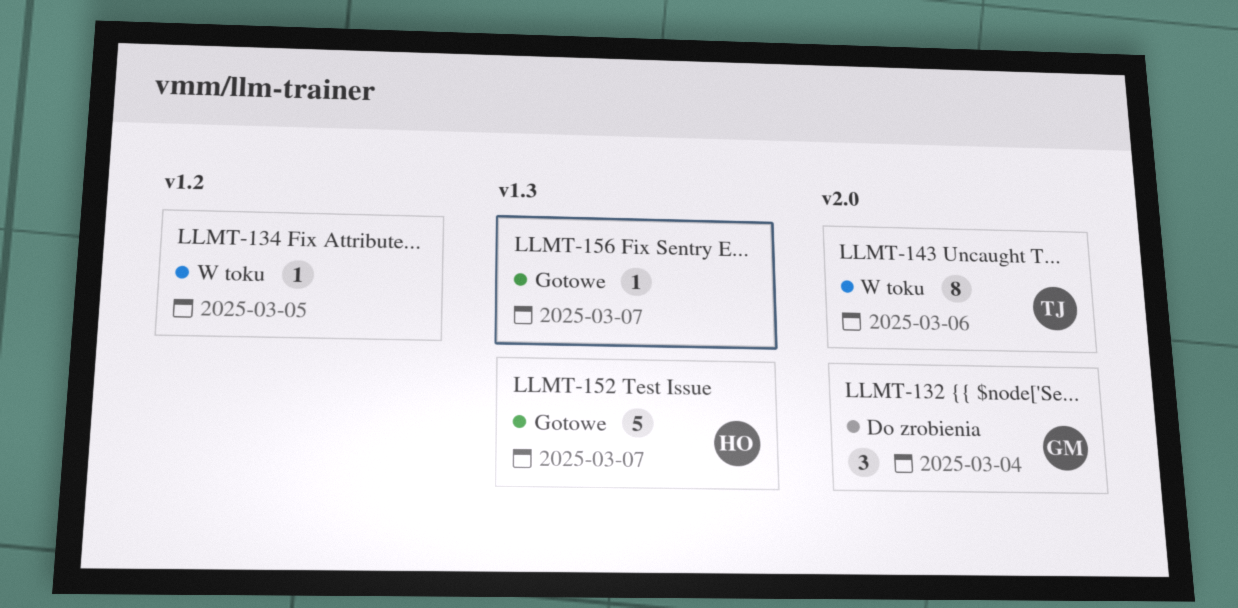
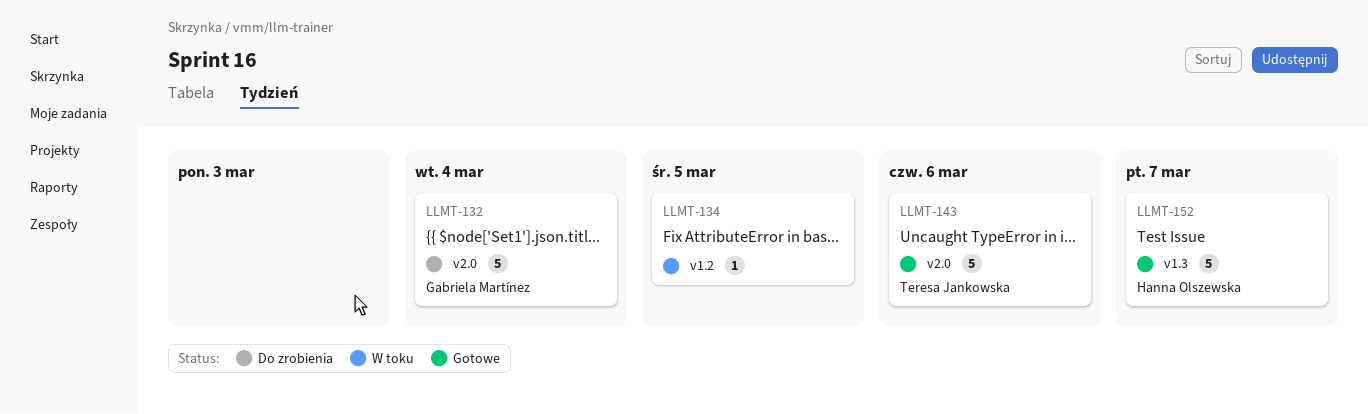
LLMT-132, estimate: 3 -> 5
LLMT-143, status: W toku -> Gotowe
LLMT-143, estimate: 8 -> 5
LLMT-156: present -> none

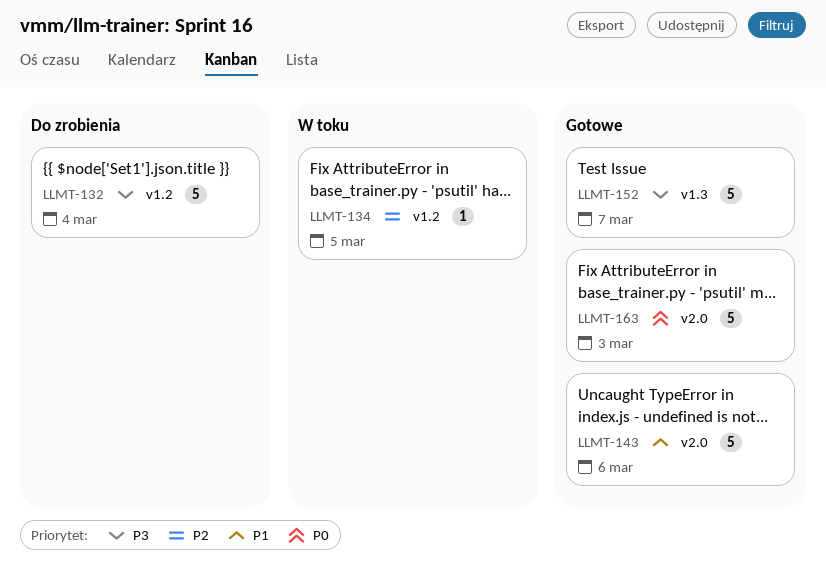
LLMT-132, label: v2.0 -> v1.2
LLMT-163: none -> present

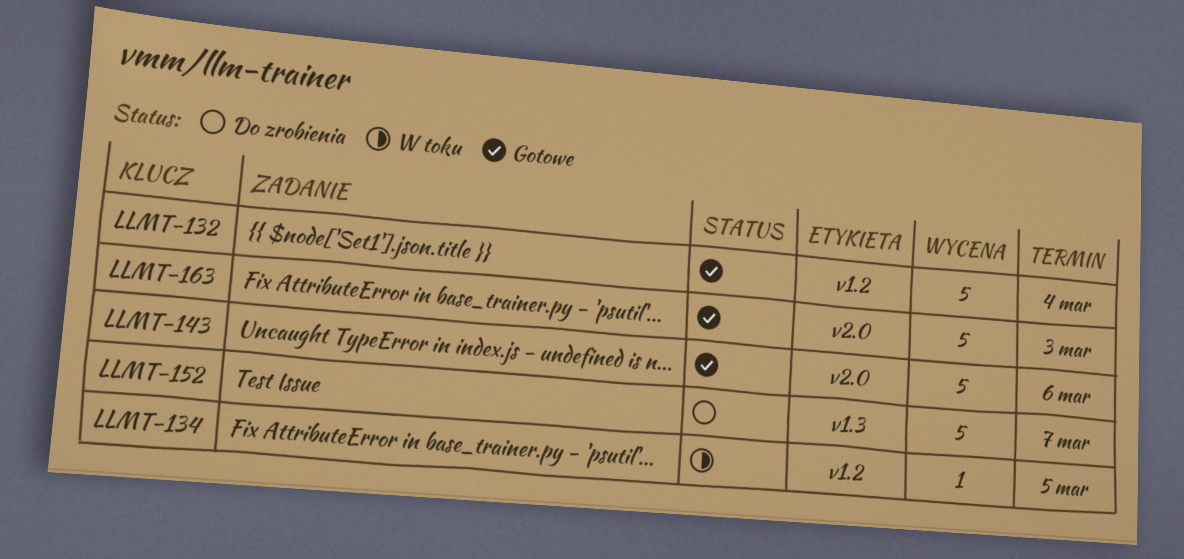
LLMT-132, status: Do zrobienia -> Gotowe
LLMT-152, status: Gotowe -> Do zrobienia

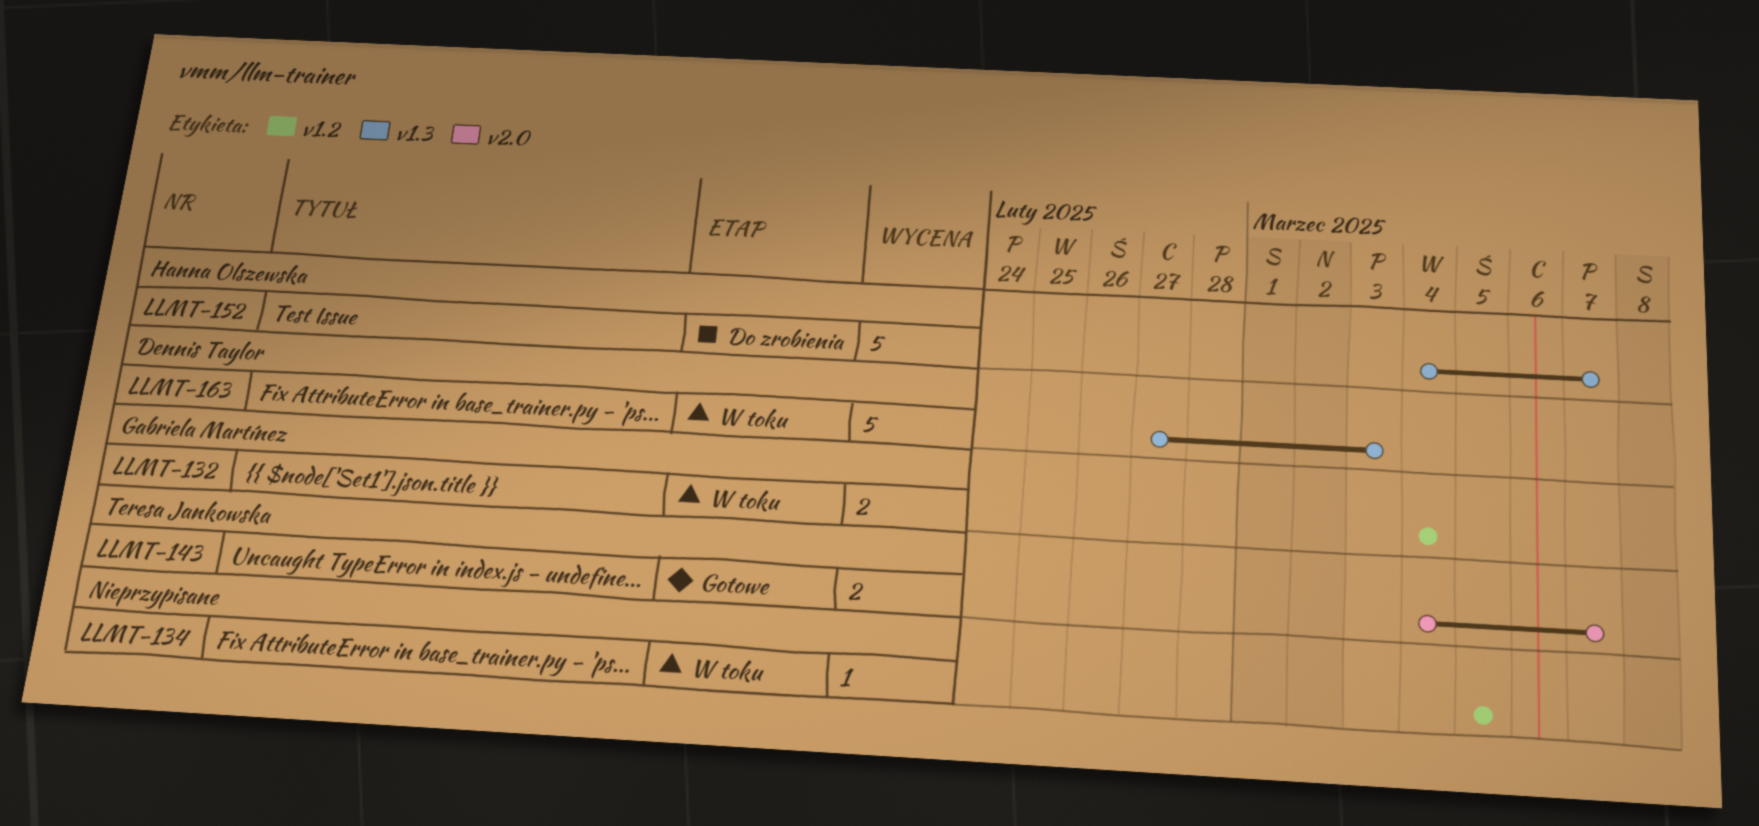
LLMT-132, status: Gotowe -> W toku
LLMT-132, estimate: 5 -> 2
LLMT-143, estimate: 5 -> 2
LLMT-143, due: Mar 6 -> Mar 7
LLMT-163, status: Gotowe -> W toku
LLMT-163, label: v2.0 -> v1.3

